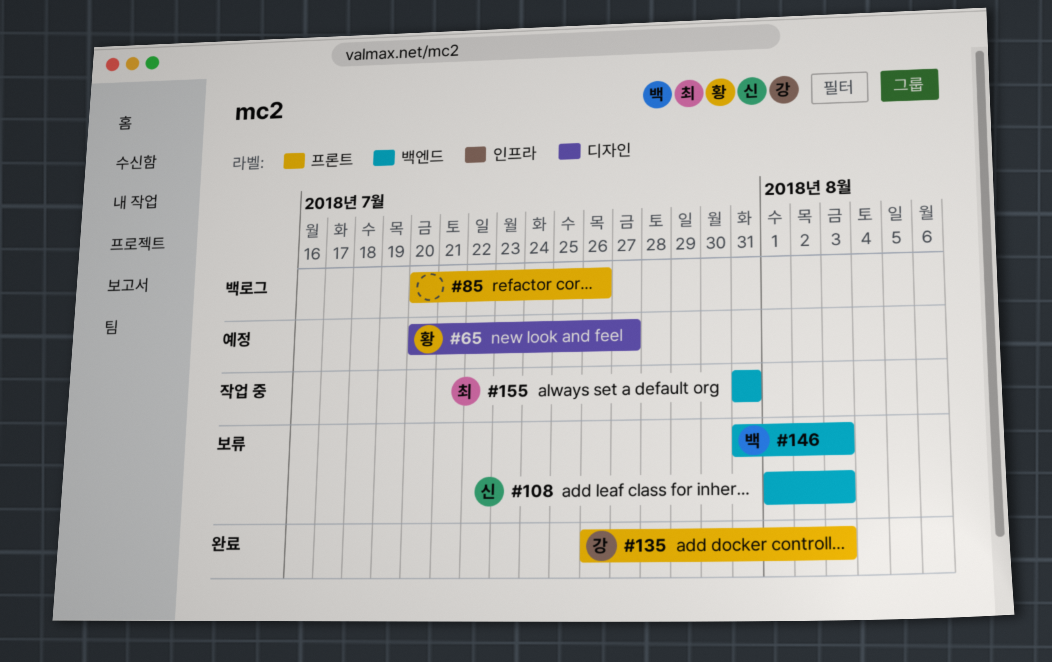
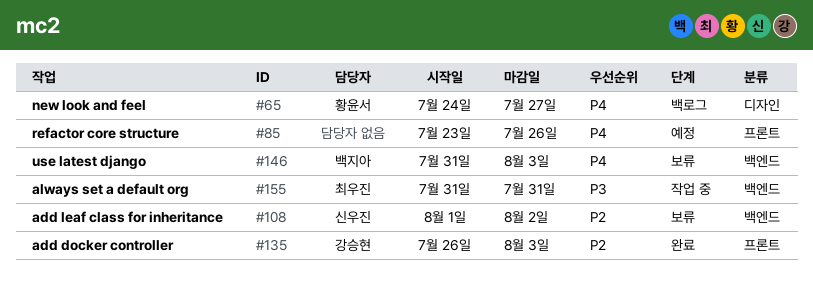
#65, status: 예정 -> 백로그
#65, start: Jul 20 -> Jul 24
#85, status: 백로그 -> 예정
#85, start: Jul 20 -> Jul 23
#108, due: Aug 3 -> Aug 2

